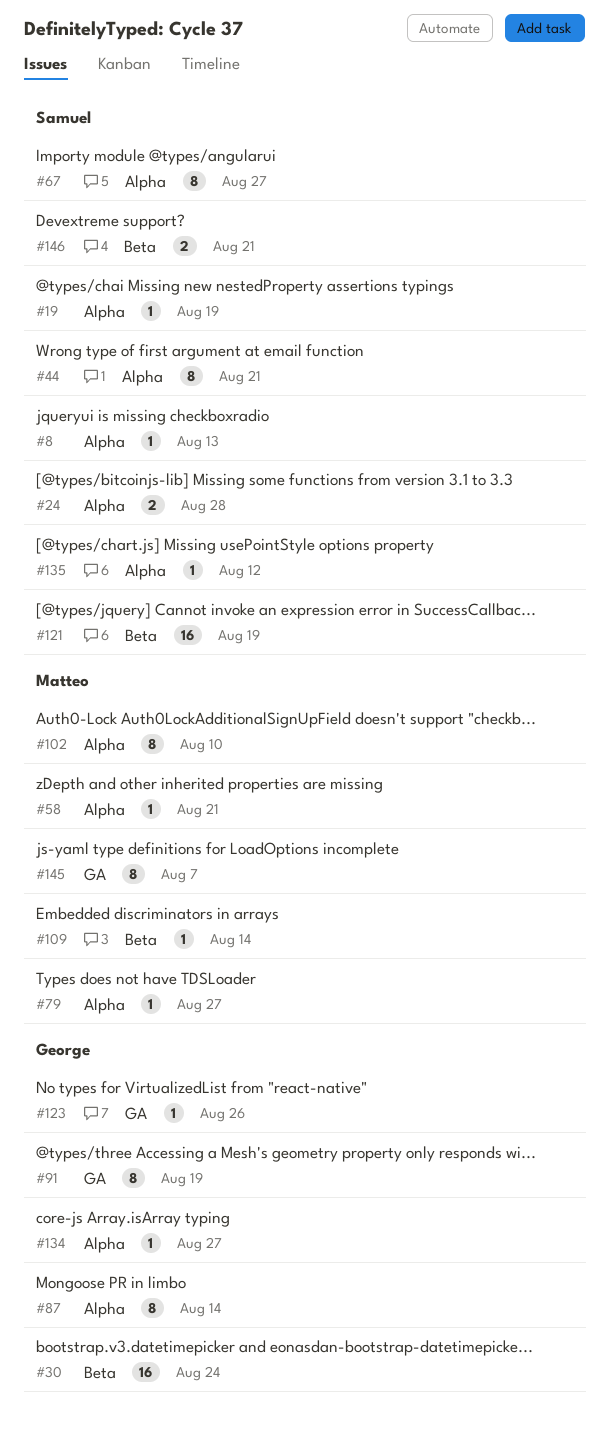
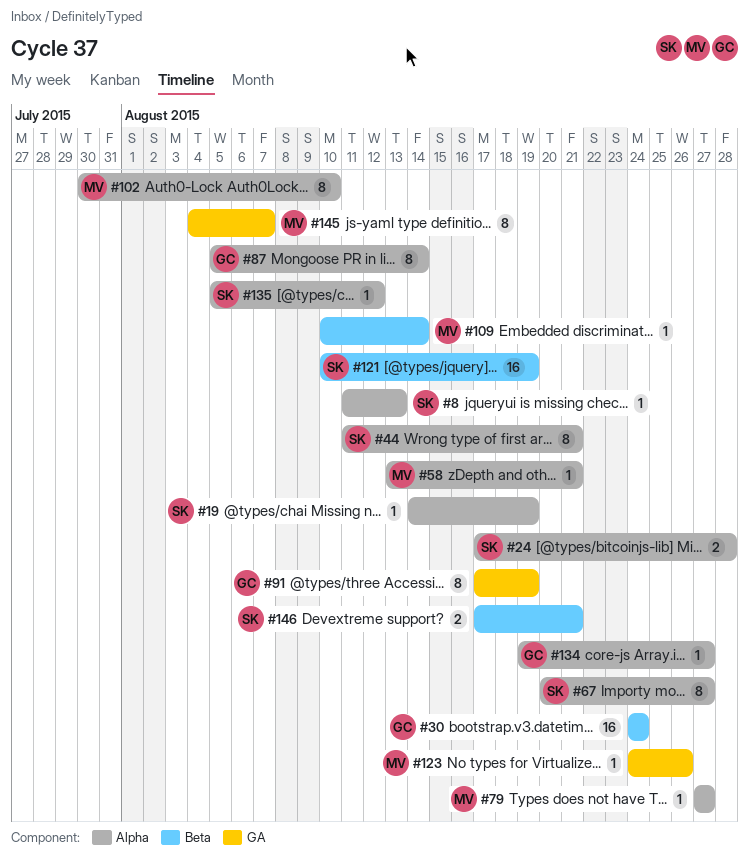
#123, owner: George -> Matteo

